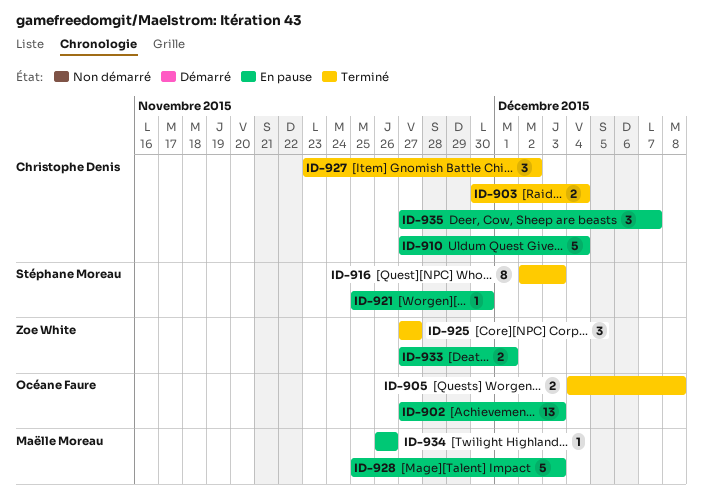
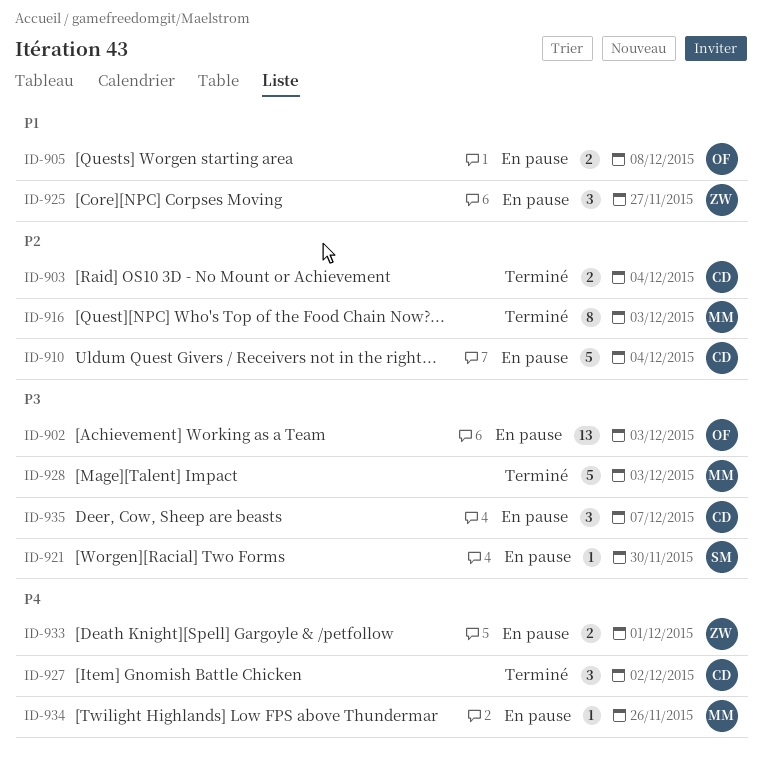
ID-905, status: Terminé -> En pause
ID-916, owner: Stéphane Moreau -> Maëlle Moreau
ID-925, status: Terminé -> En pause
ID-928, status: En pause -> Terminé

